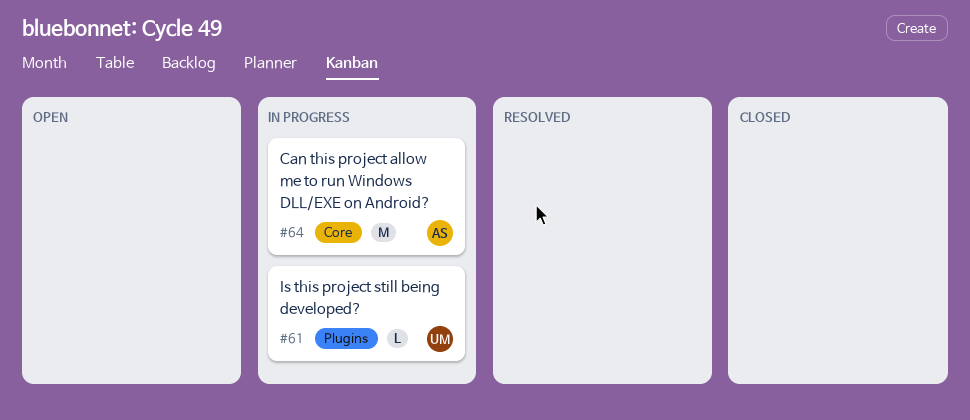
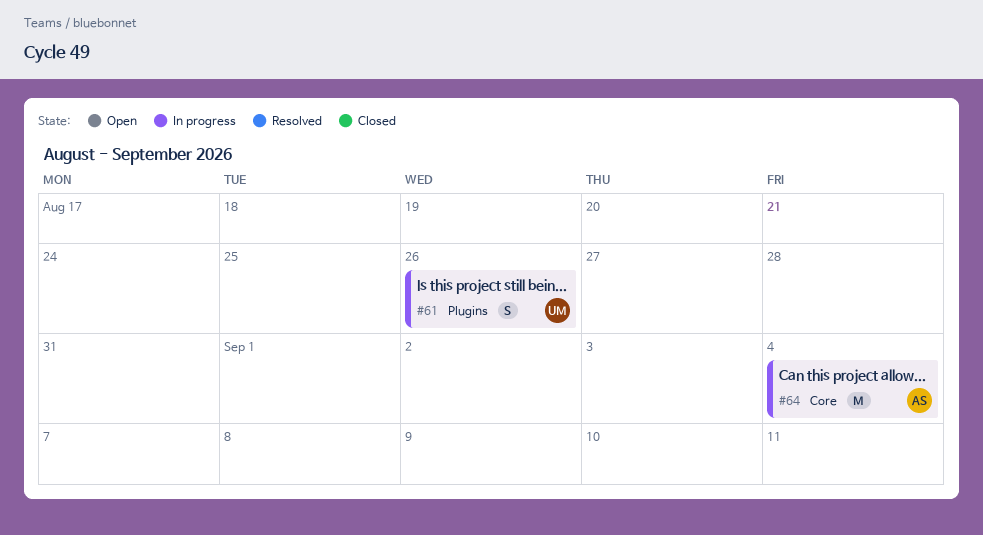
#61, estimate: L -> S

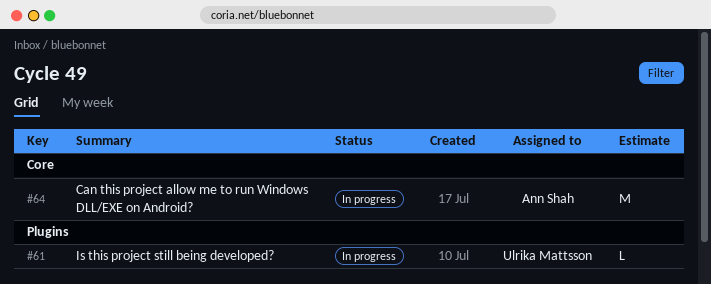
#61, estimate: S -> L

